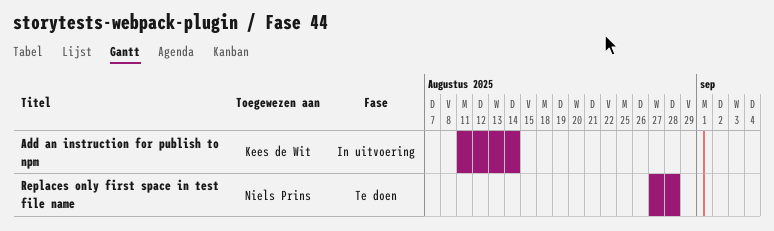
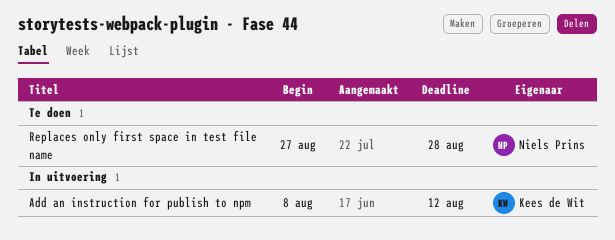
Add an instruction for publish to npm, start: Aug 11 -> Aug 8
Add an instruction for publish to npm, due: Aug 14 -> Aug 12

